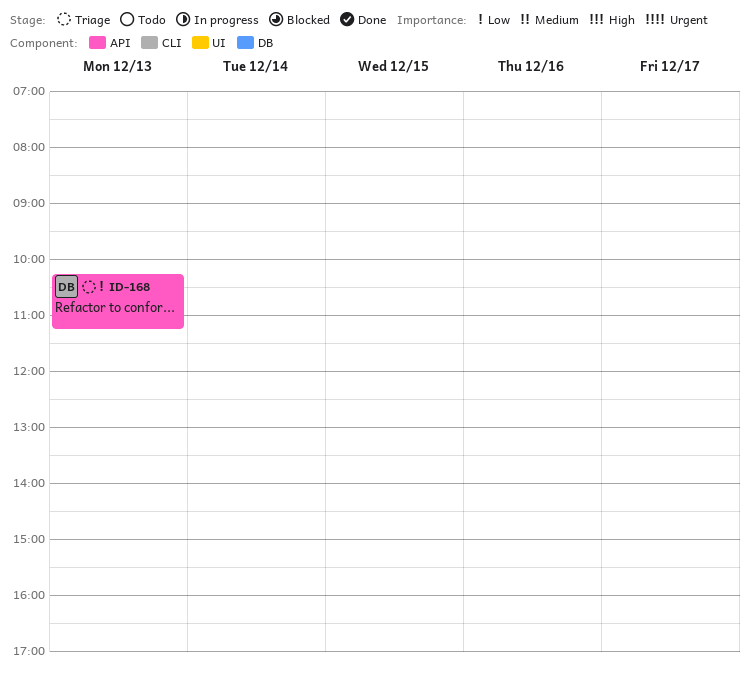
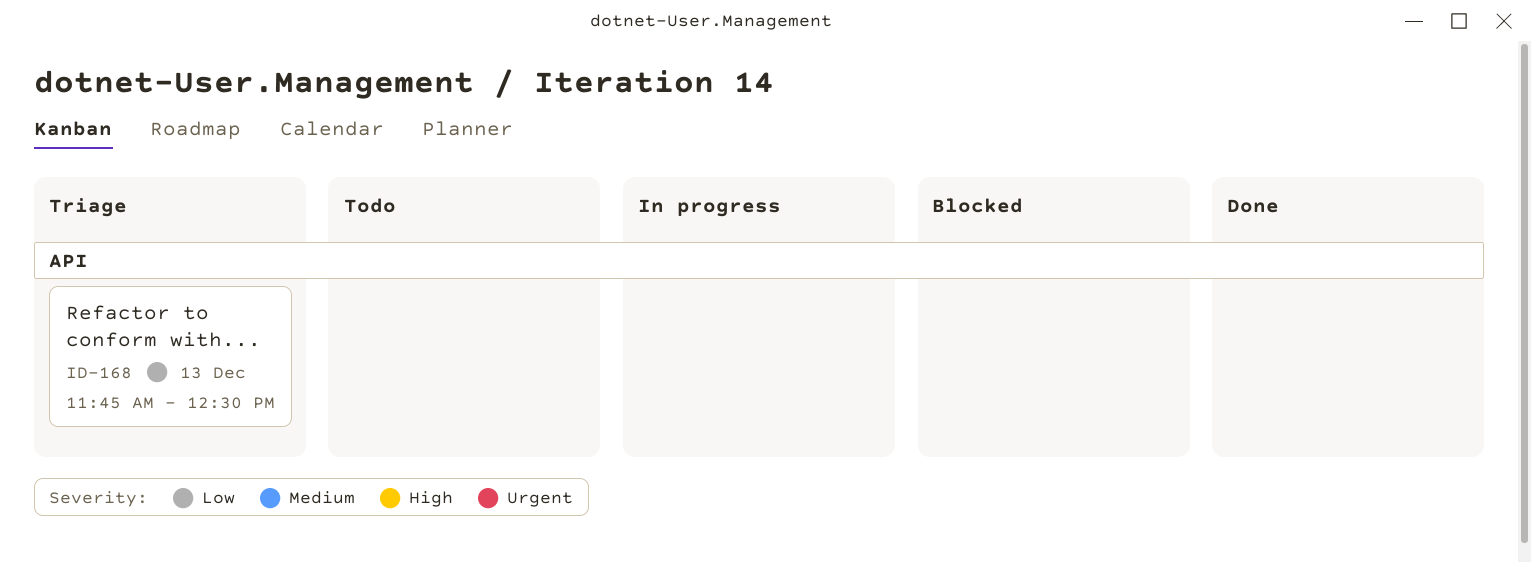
ID-168, begins: 10:15 -> 11:45
ID-168, ends: 11:15 -> 12:30

